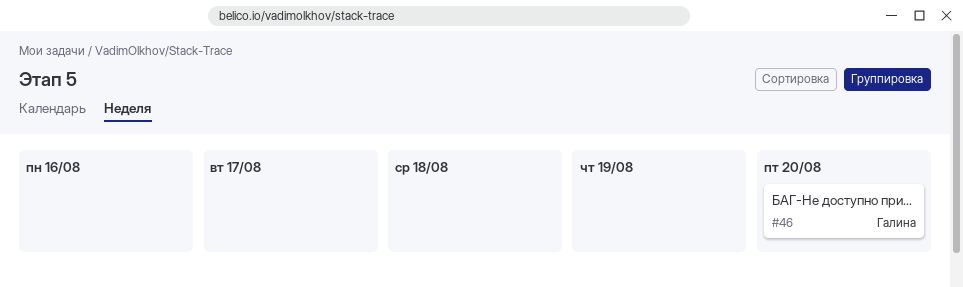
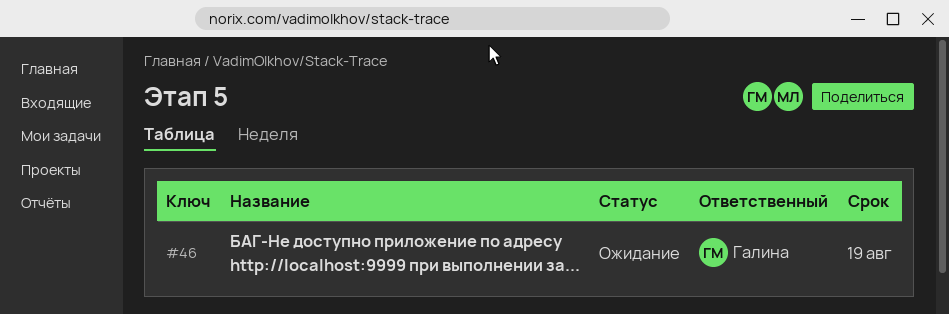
#46, due: Aug 20 -> Aug 19

